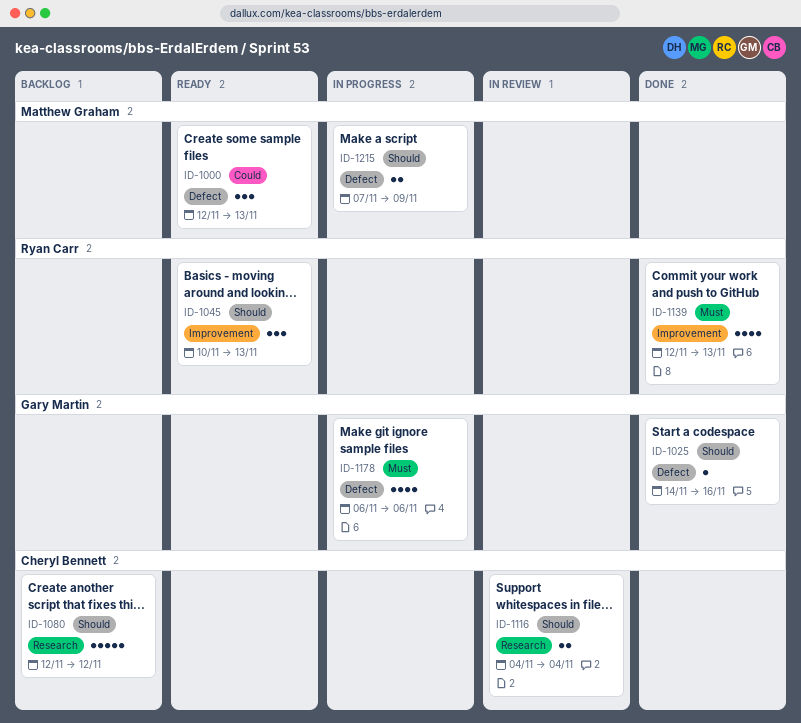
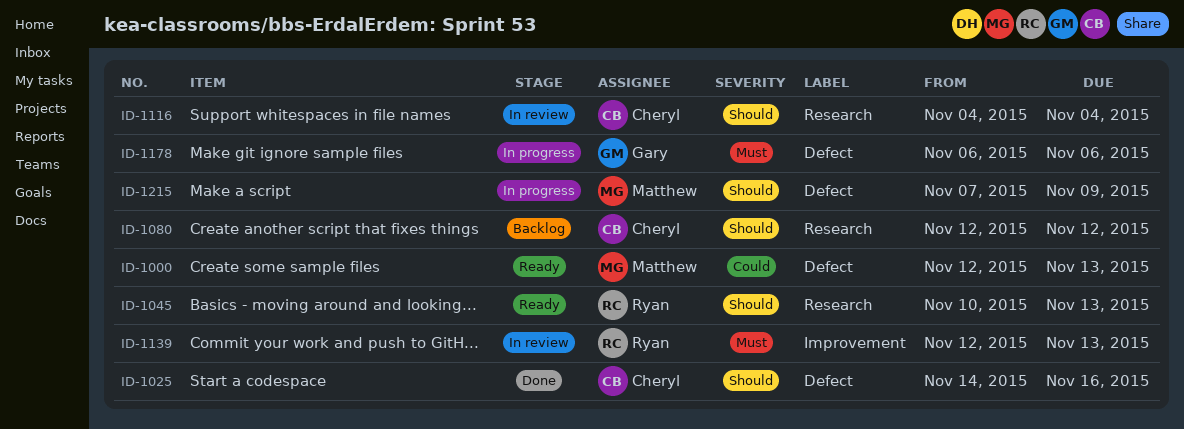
ID-1025, owner: Gary Martin -> Cheryl Bennett
ID-1045, label: Improvement -> Research
ID-1139, status: Done -> In review

